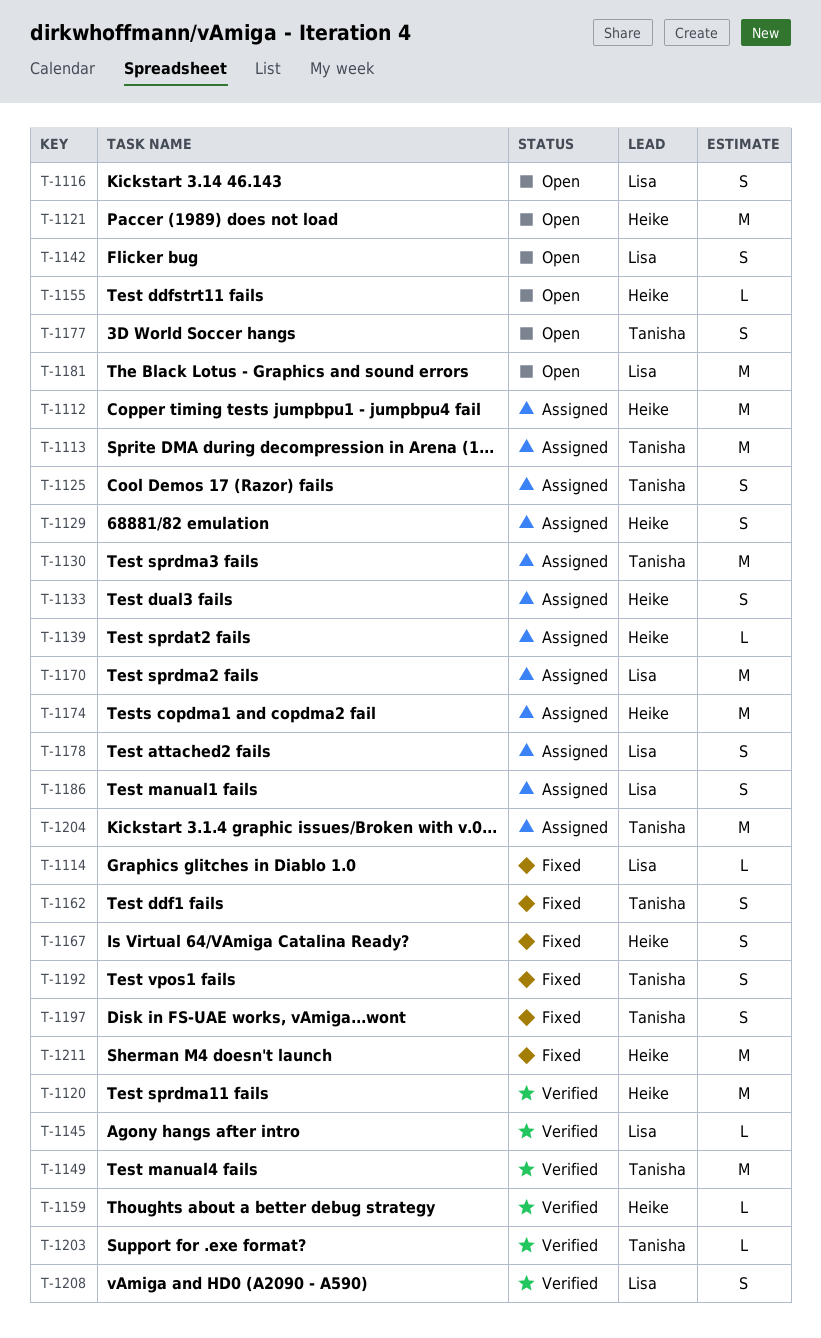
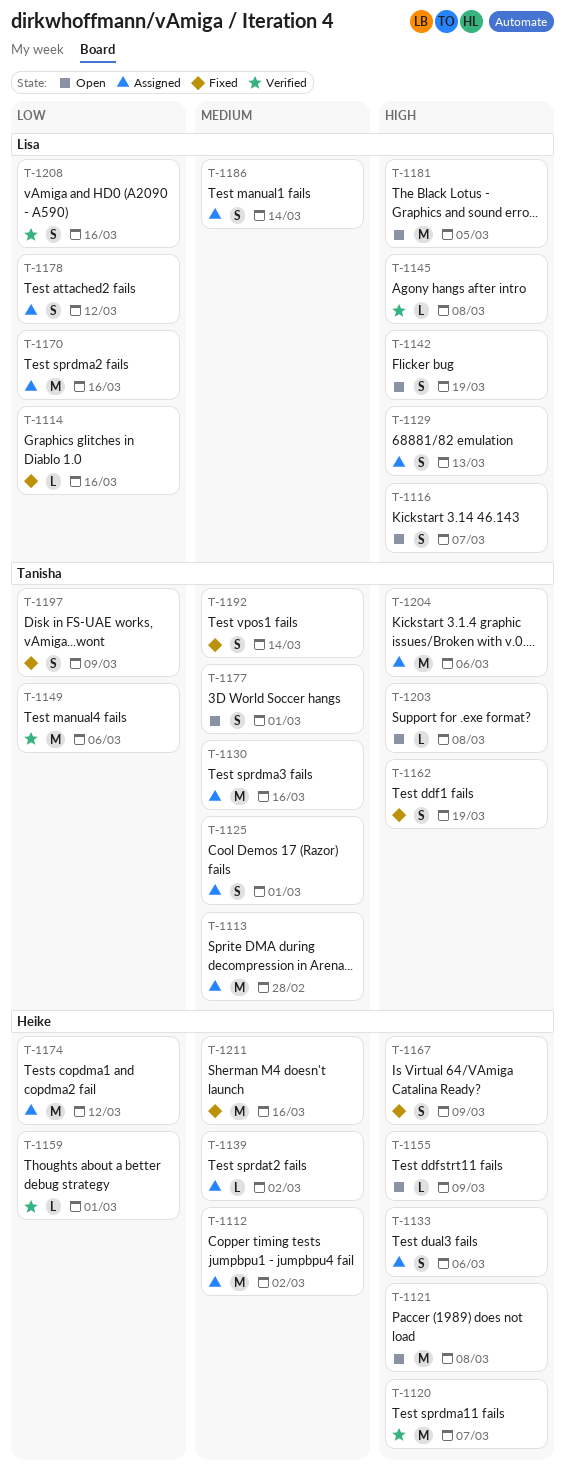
T-1129, owner: Heike -> Lisa
T-1203, status: Verified -> Open

